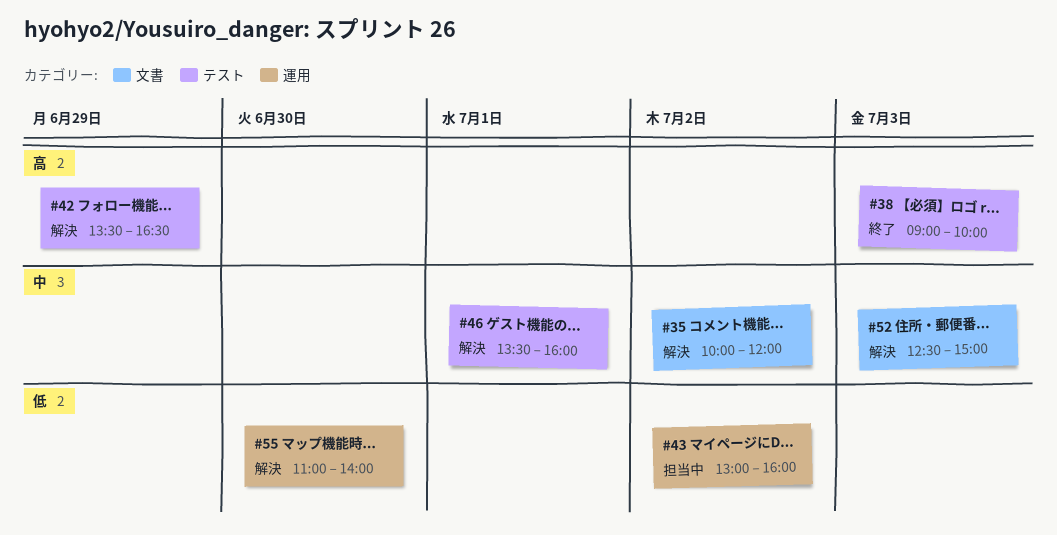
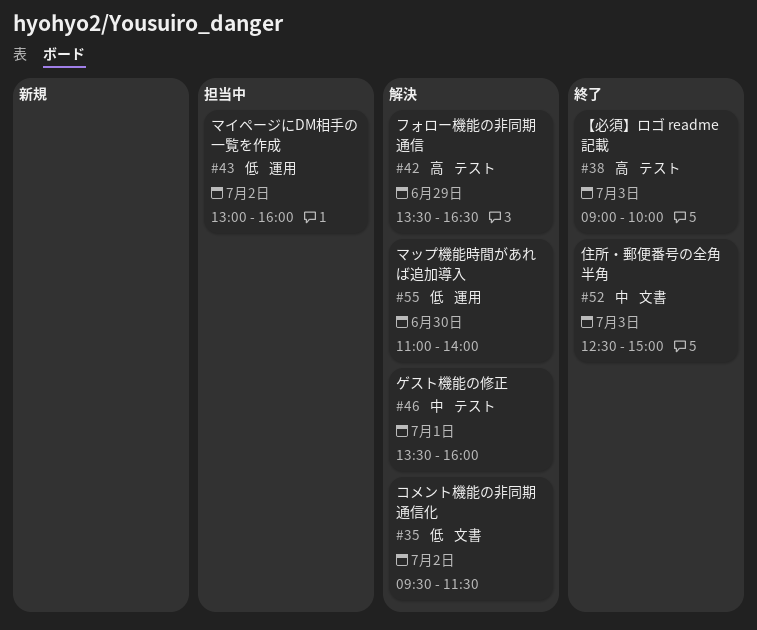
#35, priority: 中 -> 低
#35, begins: 10:00 -> 09:30
#35, ends: 12:00 -> 11:30
#52, status: 解決 -> 終了

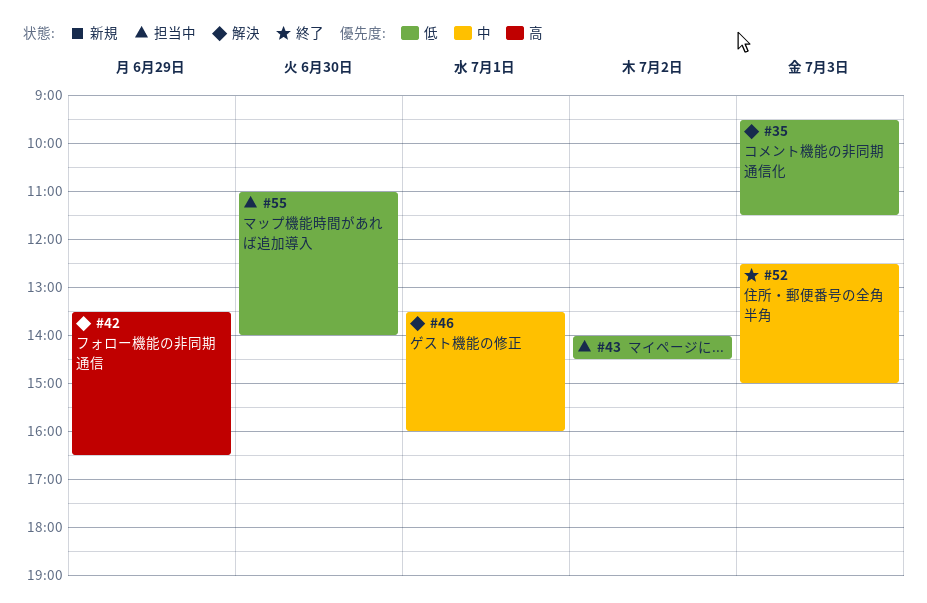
#35, day: Jul 2 -> Jul 3
#38: present -> none
#43, begins: 13:00 -> 14:00
#43, ends: 16:00 -> 14:30
#55, status: 解決 -> 担当中

